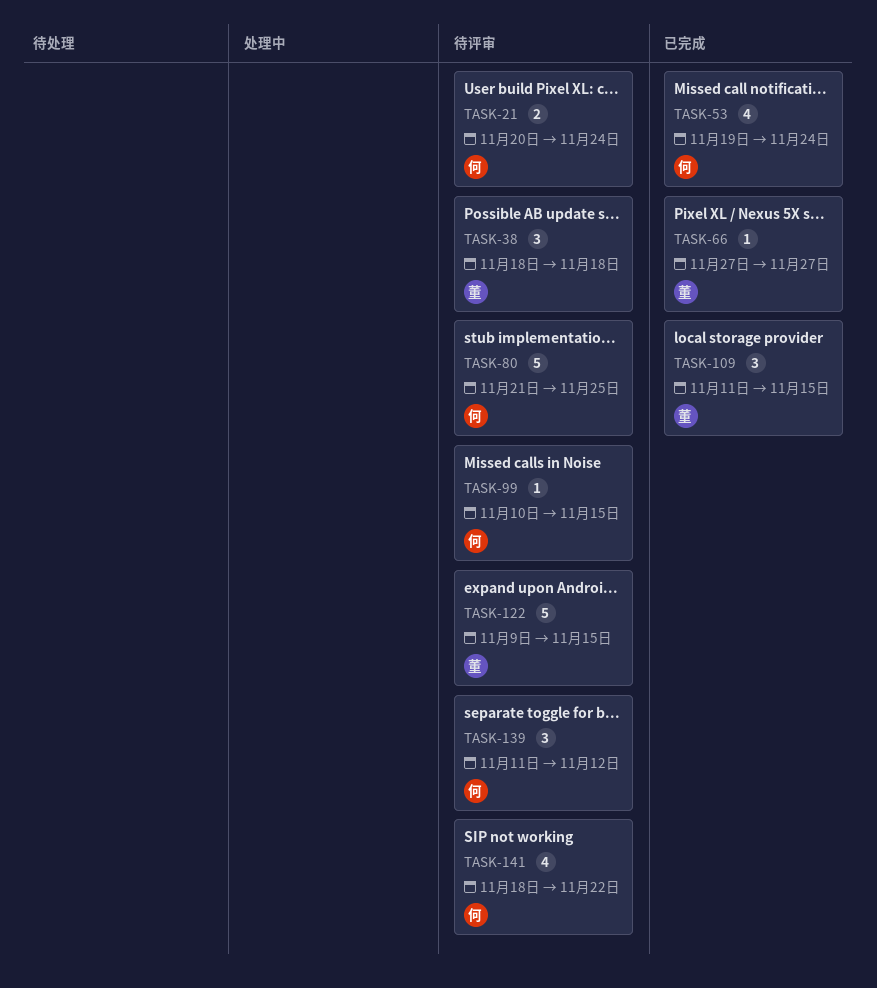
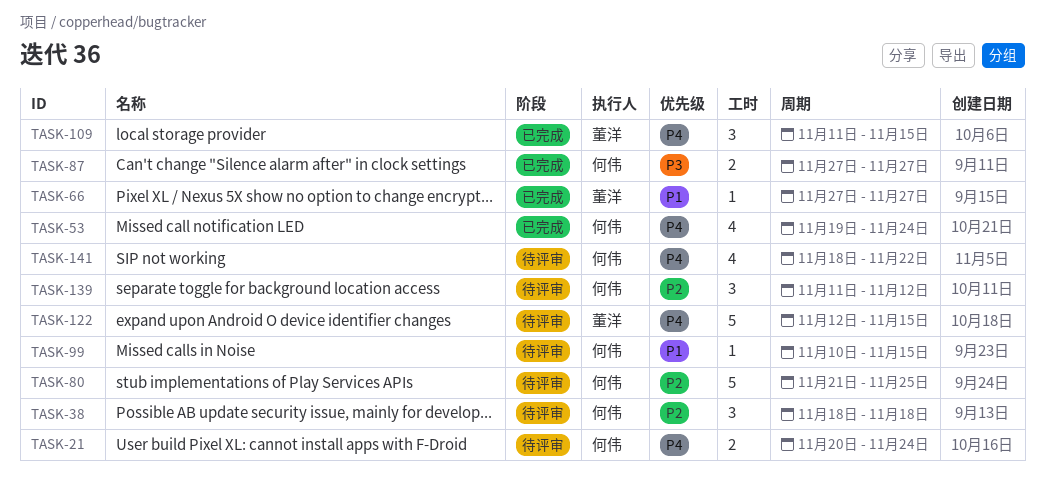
TASK-38, owner: 董洋 -> 何伟
TASK-87: none -> present
TASK-122, start: Nov 9 -> Nov 12

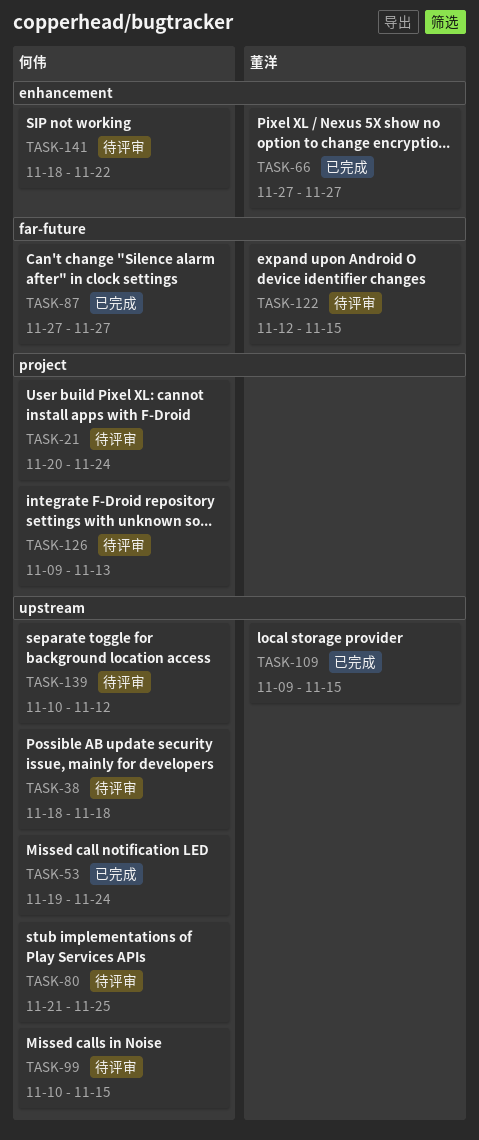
TASK-109, start: Nov 11 -> Nov 9
TASK-126: none -> present
TASK-139, start: Nov 11 -> Nov 10

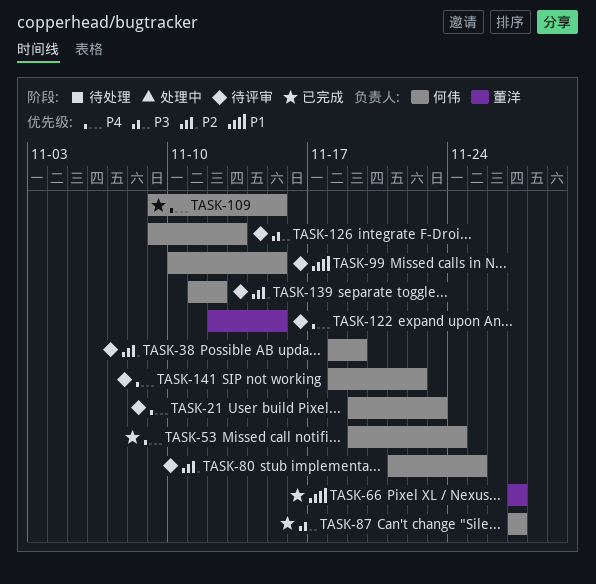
TASK-21, start: Nov 20 -> Nov 19
TASK-21, due: Nov 24 -> Nov 23
TASK-38, due: Nov 18 -> Nov 19
TASK-109, owner: 董洋 -> 何伟
TASK-139, start: Nov 10 -> Nov 11

